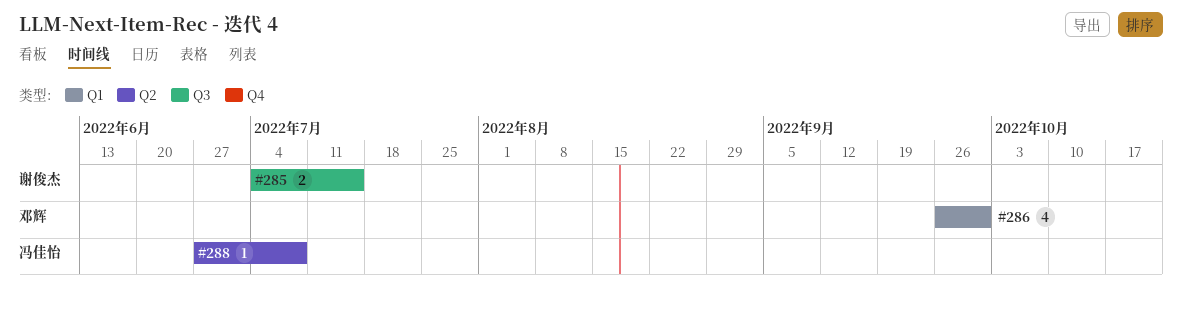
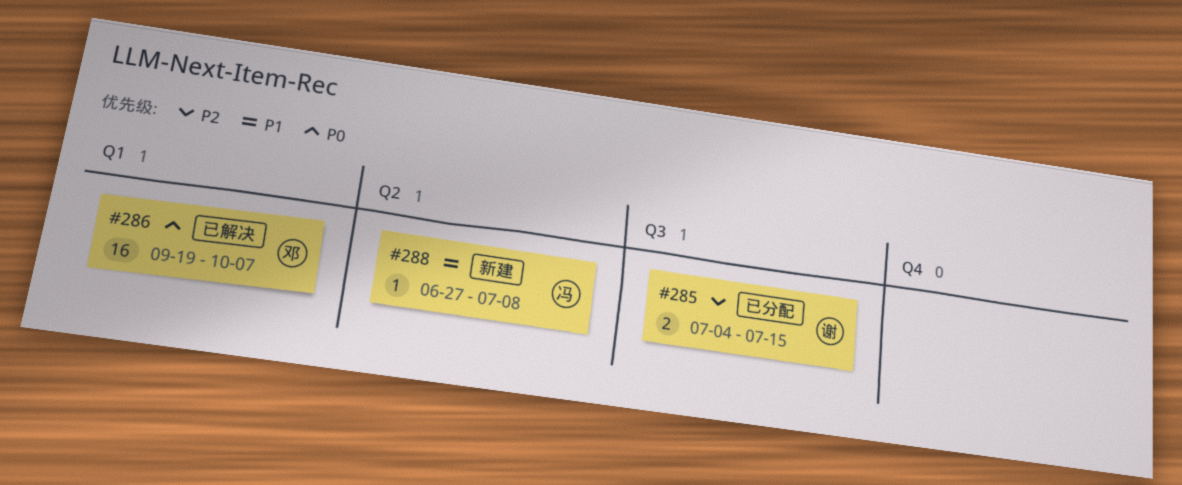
#286, estimate: 4 -> 16
#286, start: Sep 26 -> Sep 19
#286, due: Sep 30 -> Oct 7

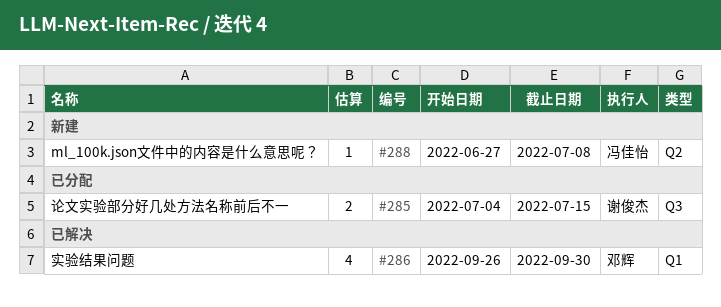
#286, estimate: 16 -> 4
#286, start: Sep 19 -> Sep 26
#286, due: Oct 7 -> Sep 30

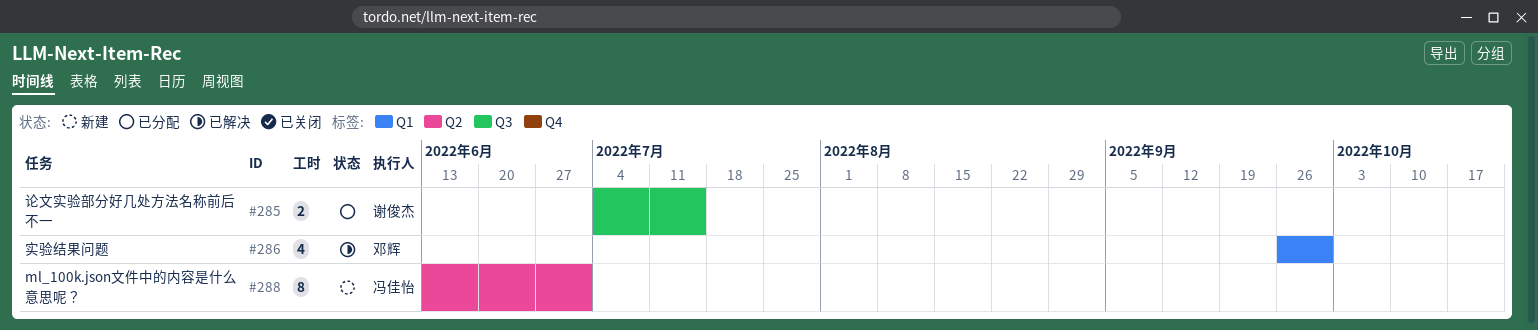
#288, estimate: 1 -> 8
#288, start: Jun 27 -> Jun 13
#288, due: Jul 8 -> Jul 1

